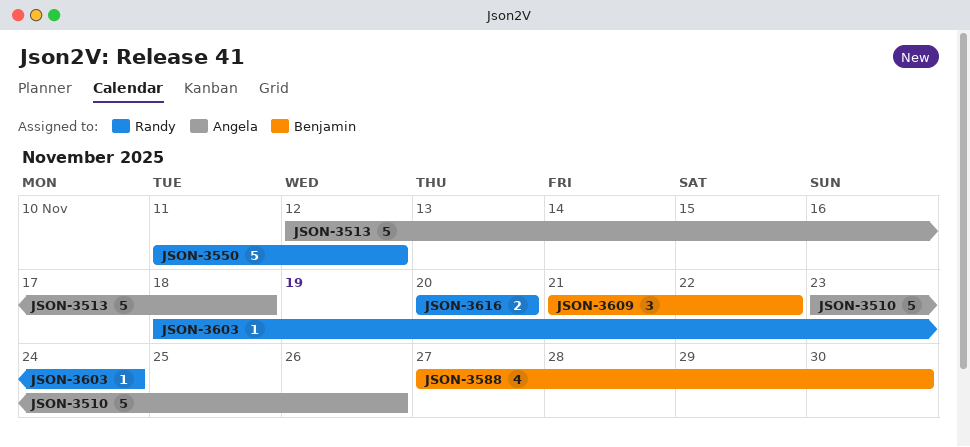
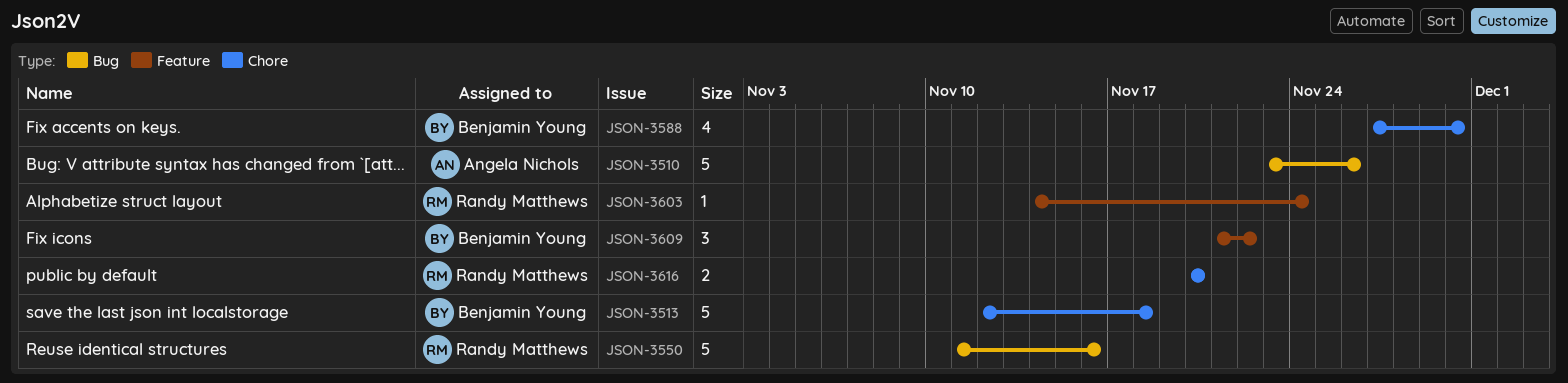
JSON-3513, owner: Angela Nichols -> Benjamin Young
JSON-3550, due: Nov 12 -> Nov 16
JSON-3603, start: Nov 18 -> Nov 14

